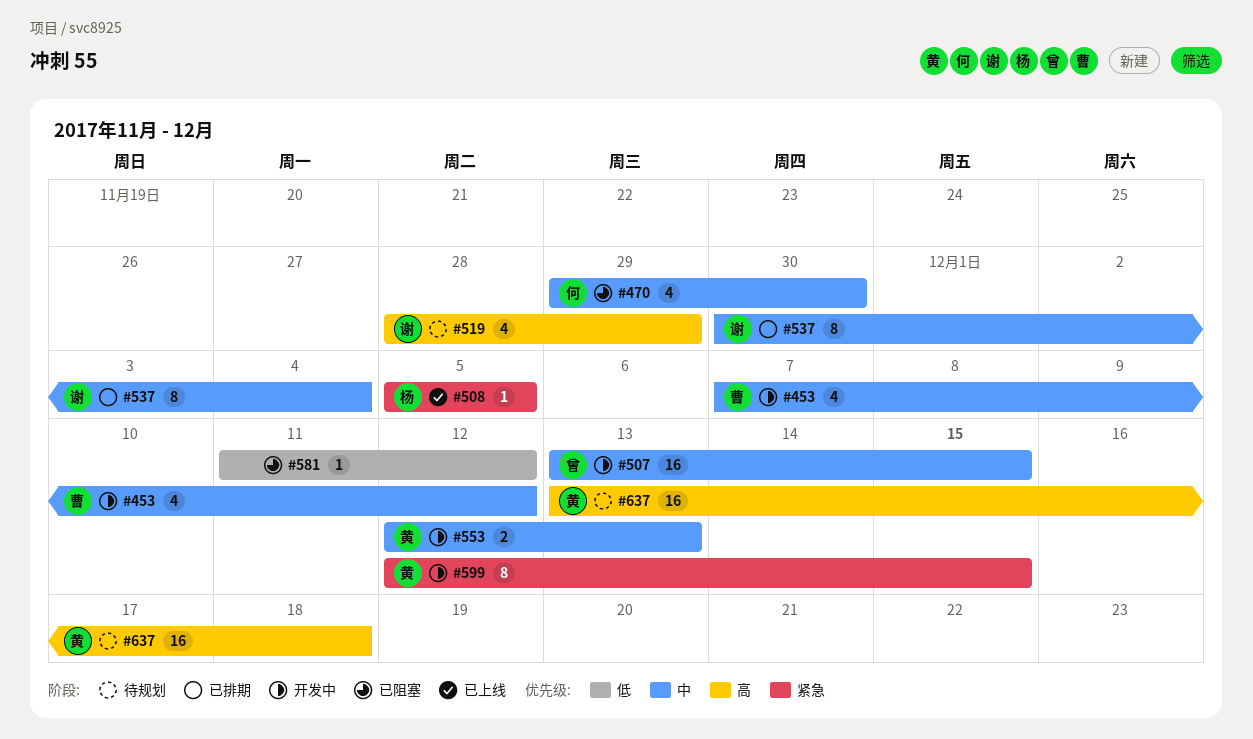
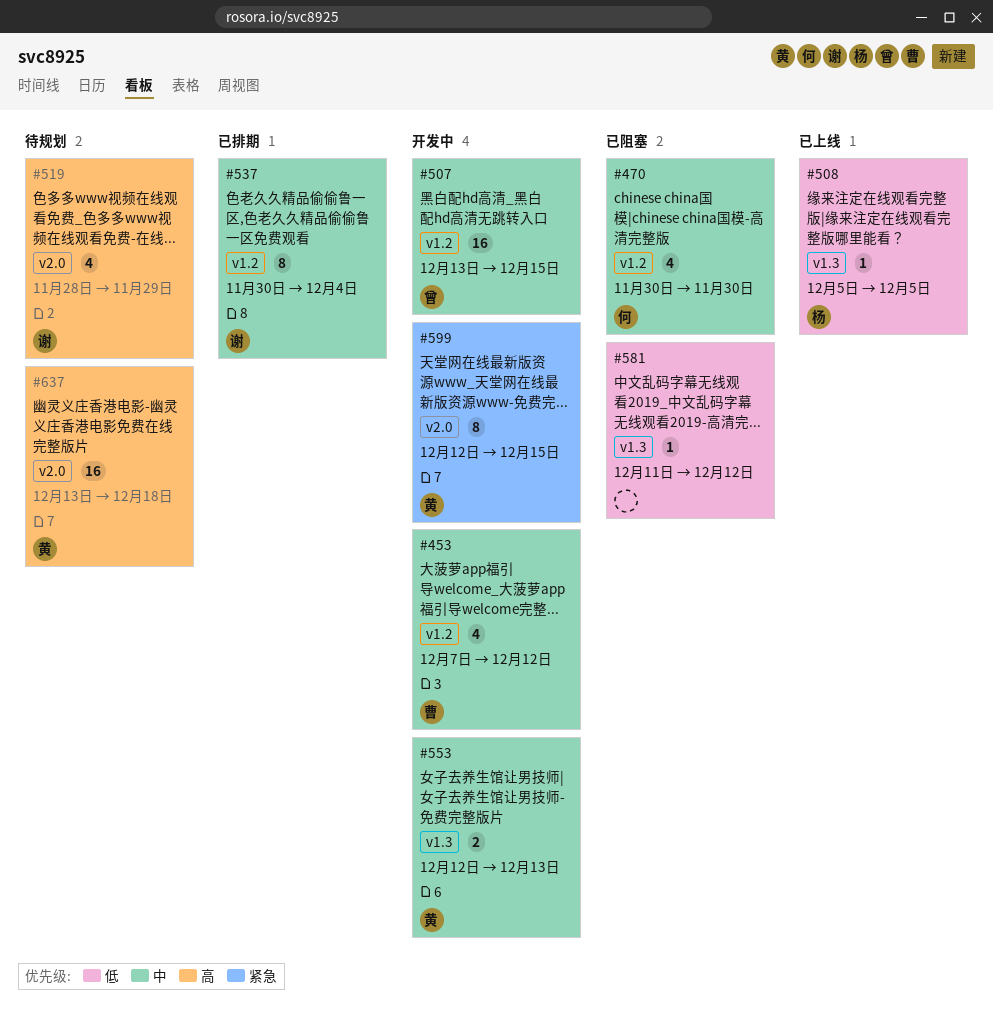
#470, start: Nov 29 -> Nov 30
#508, priority: 紧急 -> 低

